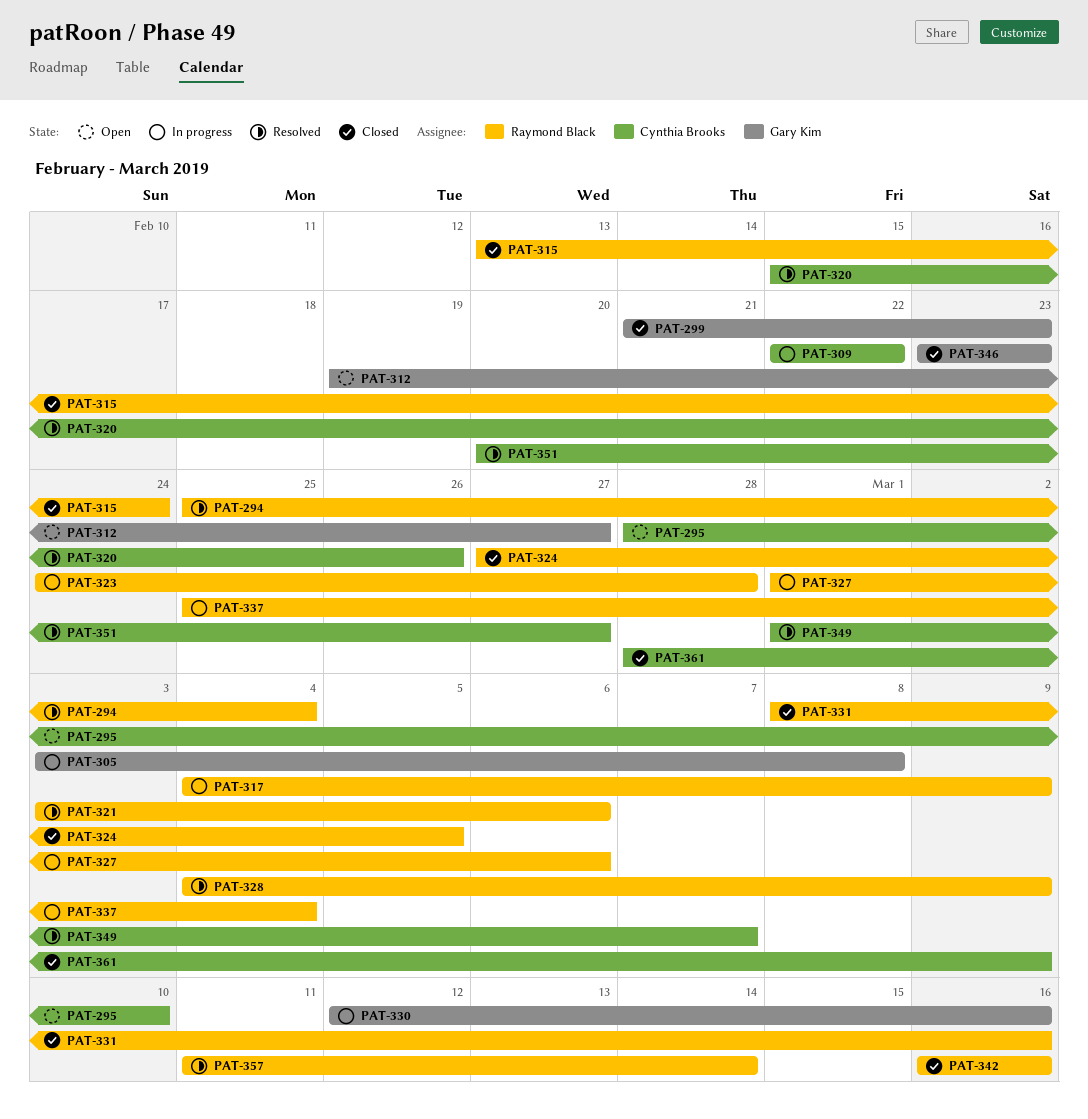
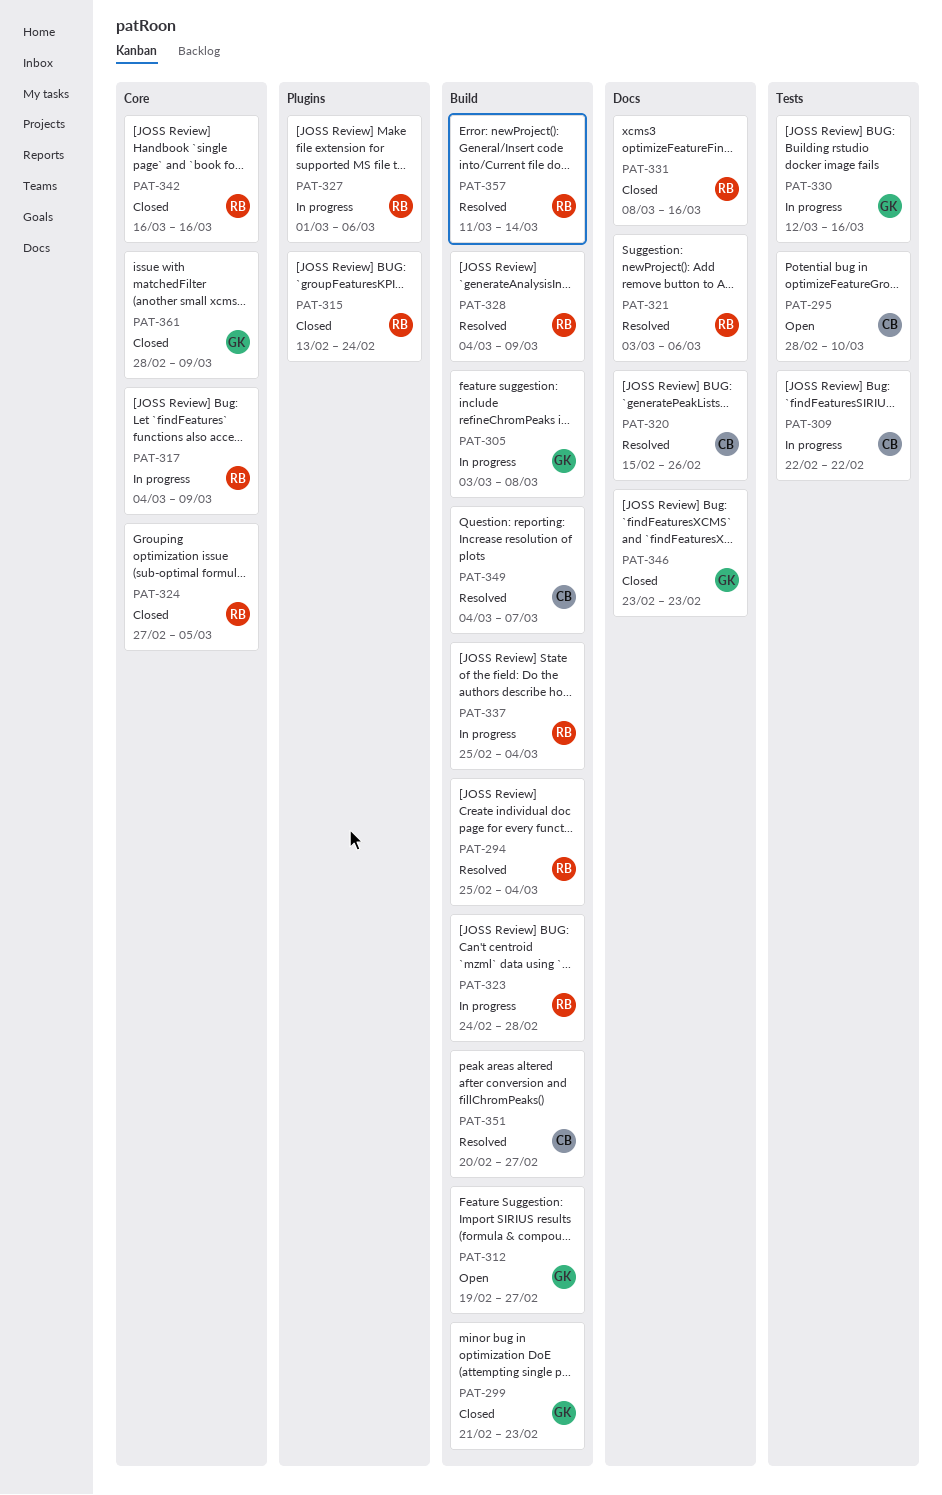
PAT-349, start: Mar 1 -> Mar 4
PAT-361, owner: Cynthia Brooks -> Gary Kim

